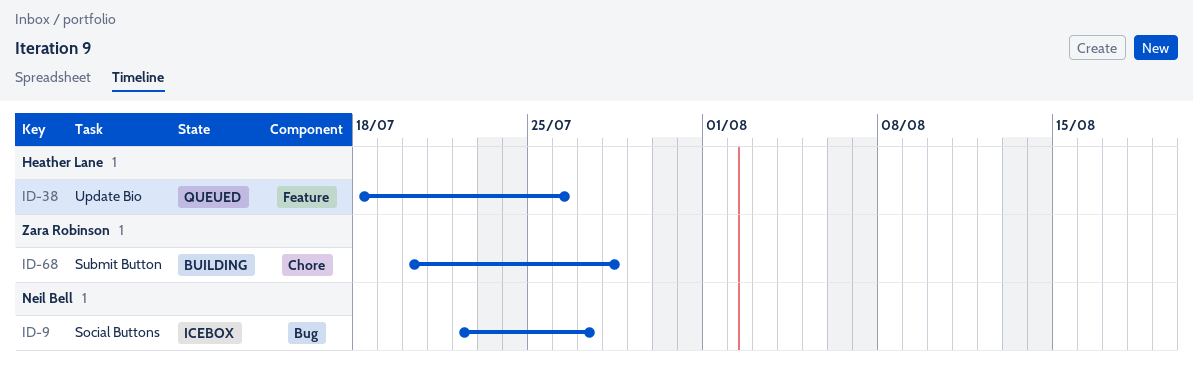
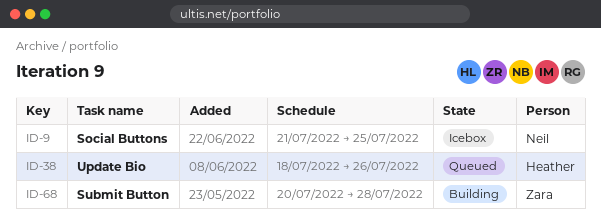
ID-9, start: Jul 22 -> Jul 21
ID-9, due: Jul 27 -> Jul 25

